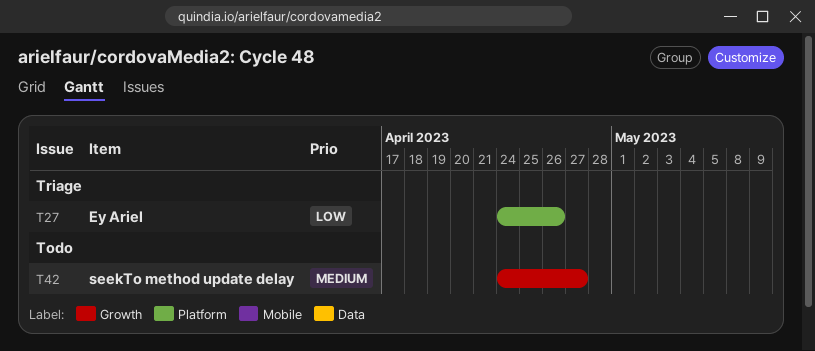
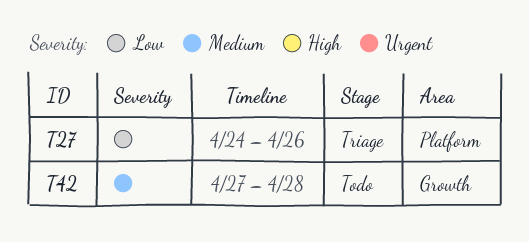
T42, start: Apr 24 -> Apr 27
T42, due: Apr 27 -> Apr 28

